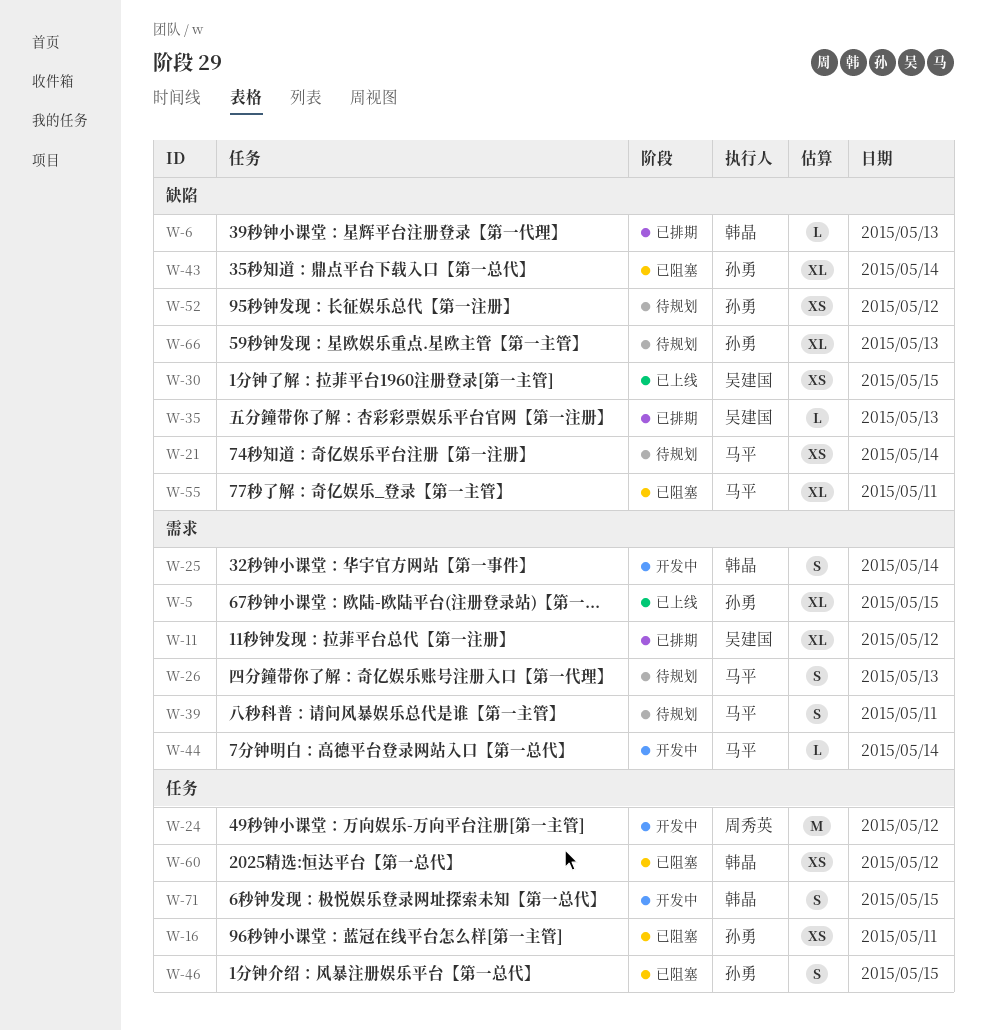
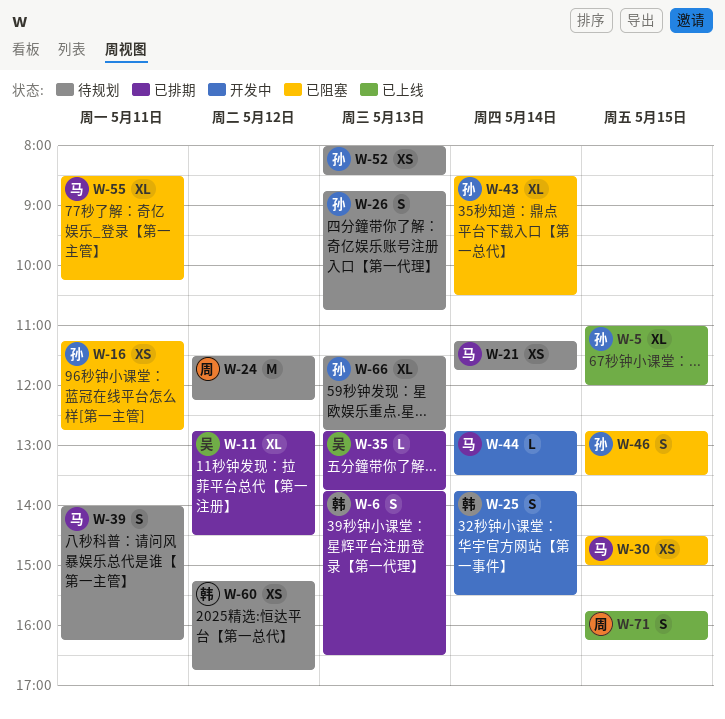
W-6, estimate: L -> S
W-24, status: 开发中 -> 待规划
W-26, owner: 马平 -> 孙勇
W-30, status: 已上线 -> 已阻塞
W-30, owner: 吴建国 -> 马平
W-52, day: May 12 -> May 13
W-60, status: 已阻塞 -> 待规划
W-71, status: 开发中 -> 已上线
W-71, owner: 韩晶 -> 周秀英

